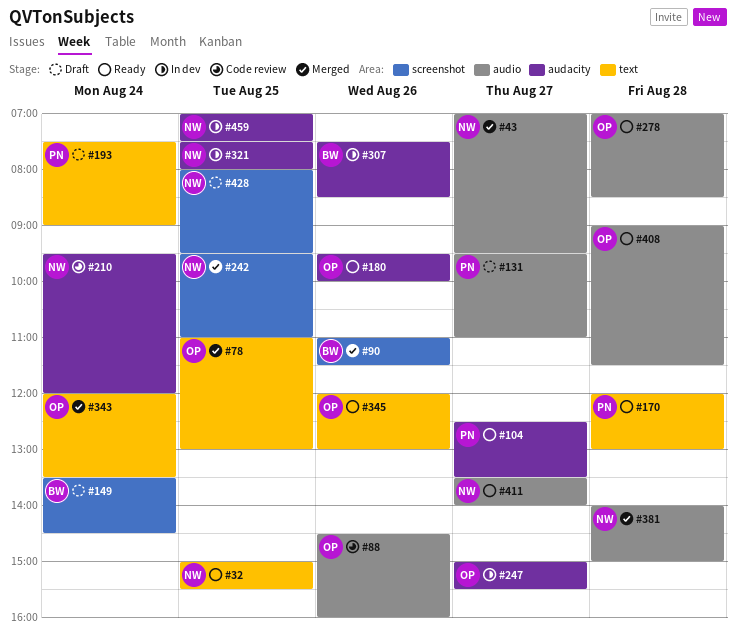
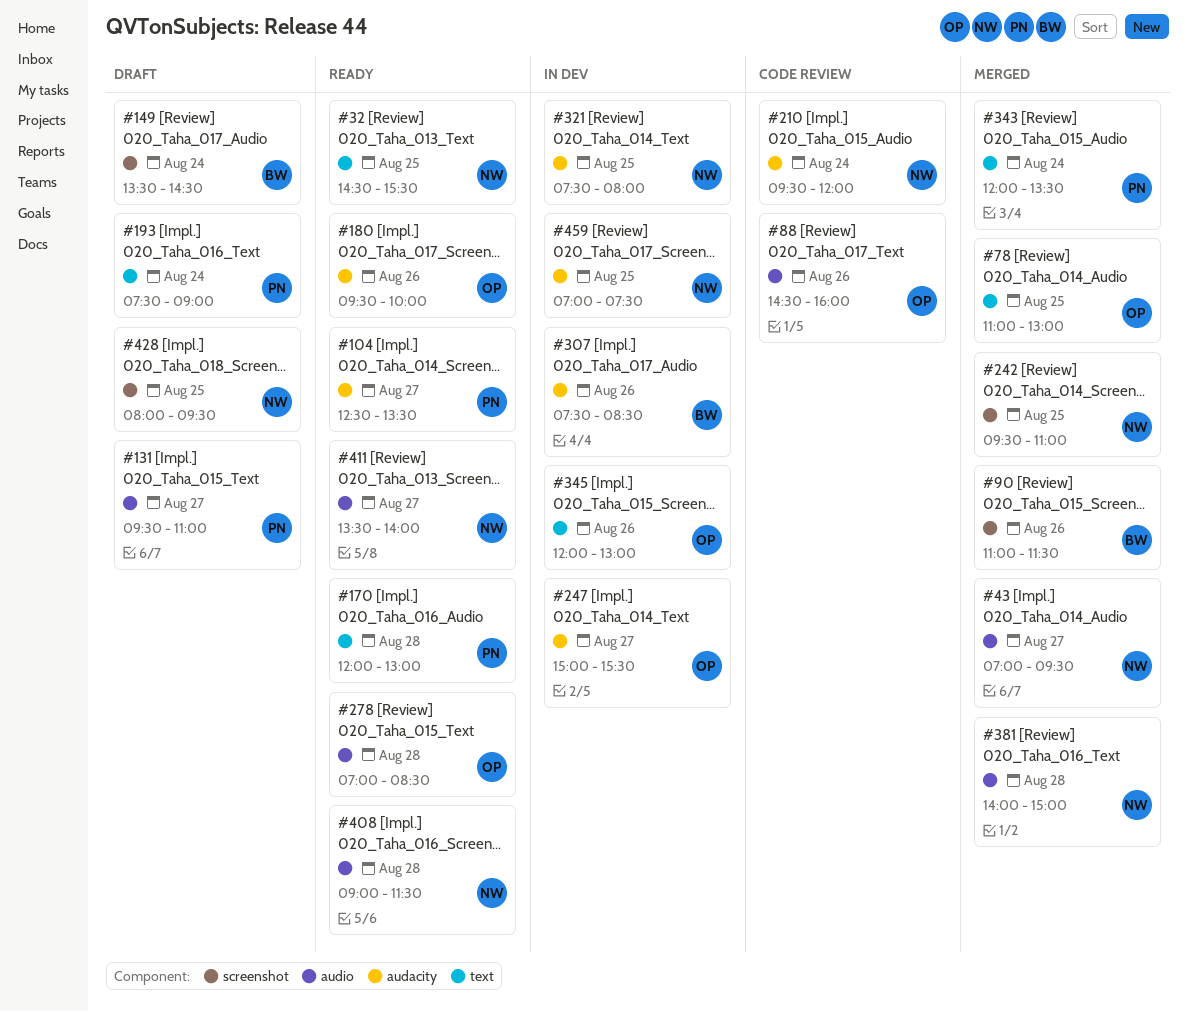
#32, begins: 15:00 -> 14:30
#343, owner: OP -> PN
#345, status: Ready -> In dev
#408, owner: OP -> NW

